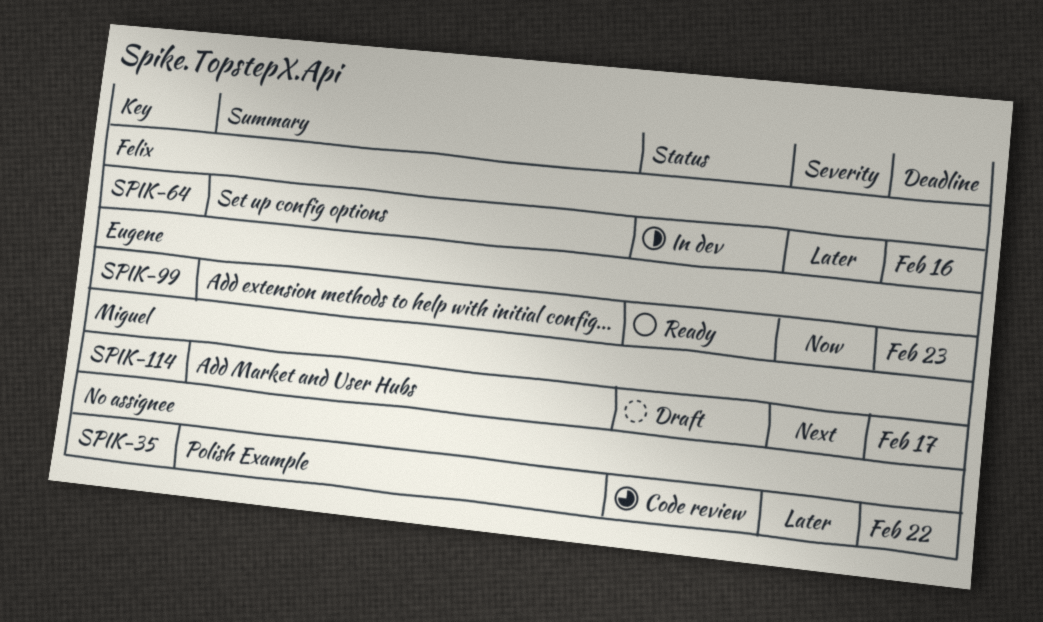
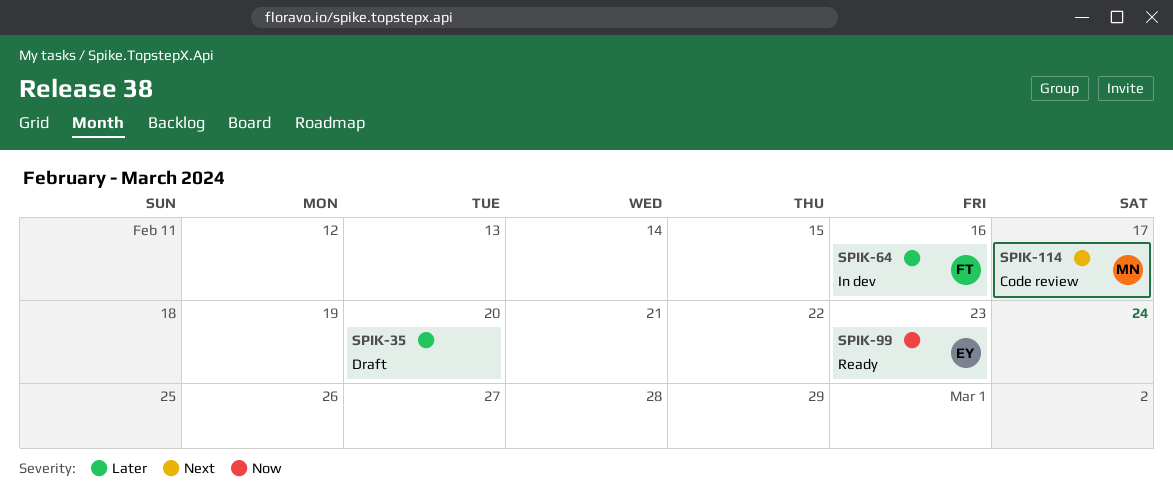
SPIK-35, status: Code review -> Draft
SPIK-35, due: Feb 22 -> Feb 20
SPIK-114, status: Draft -> Code review

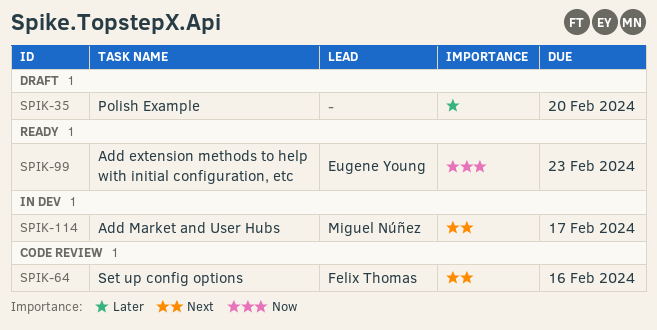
SPIK-64, status: In dev -> Code review
SPIK-64, priority: Later -> Next
SPIK-114, status: Code review -> In dev

